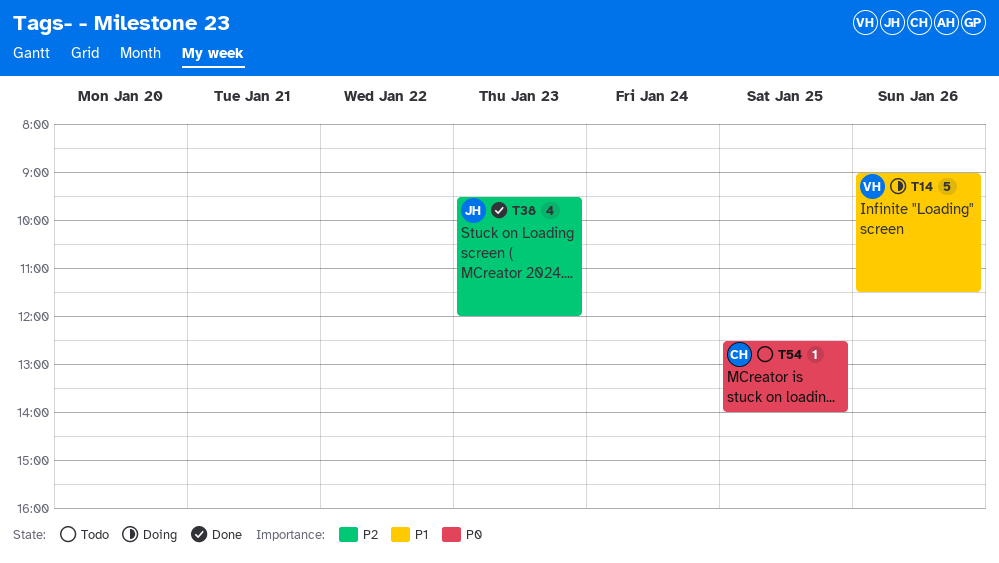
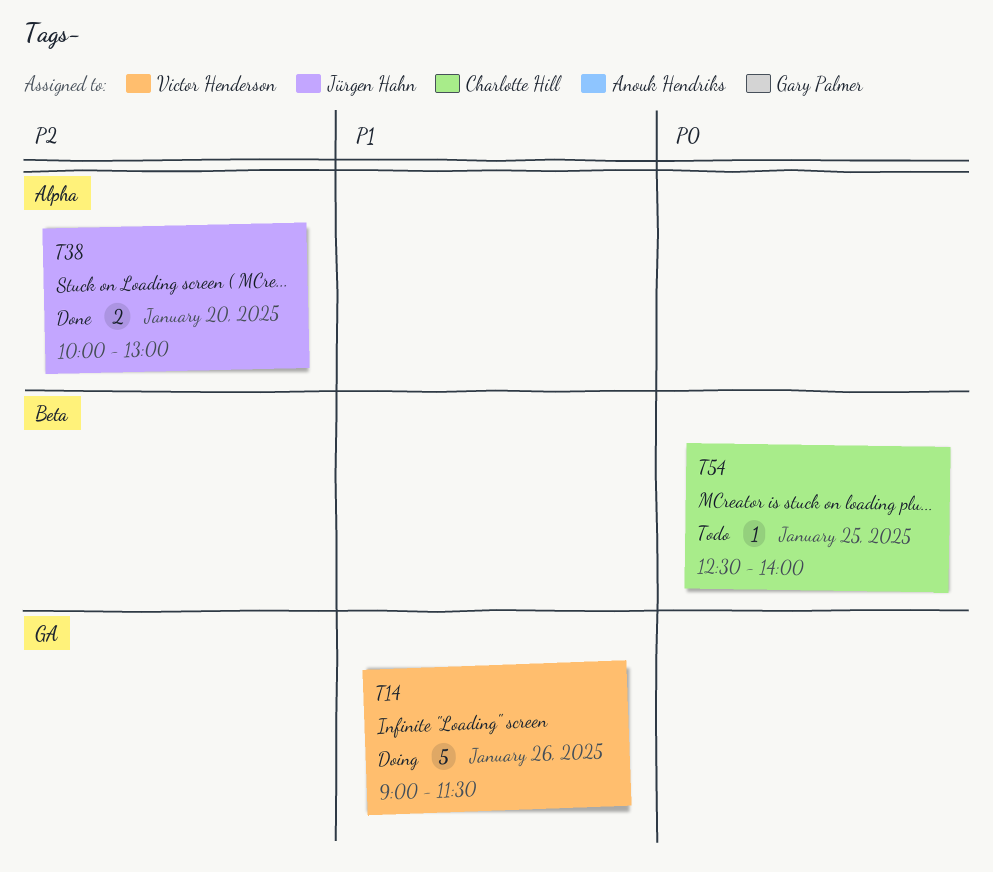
T38, estimate: 4 -> 2
T38, day: Jan 23 -> Jan 20
T38, begins: 09:30 -> 10:00
T38, ends: 12:00 -> 13:00

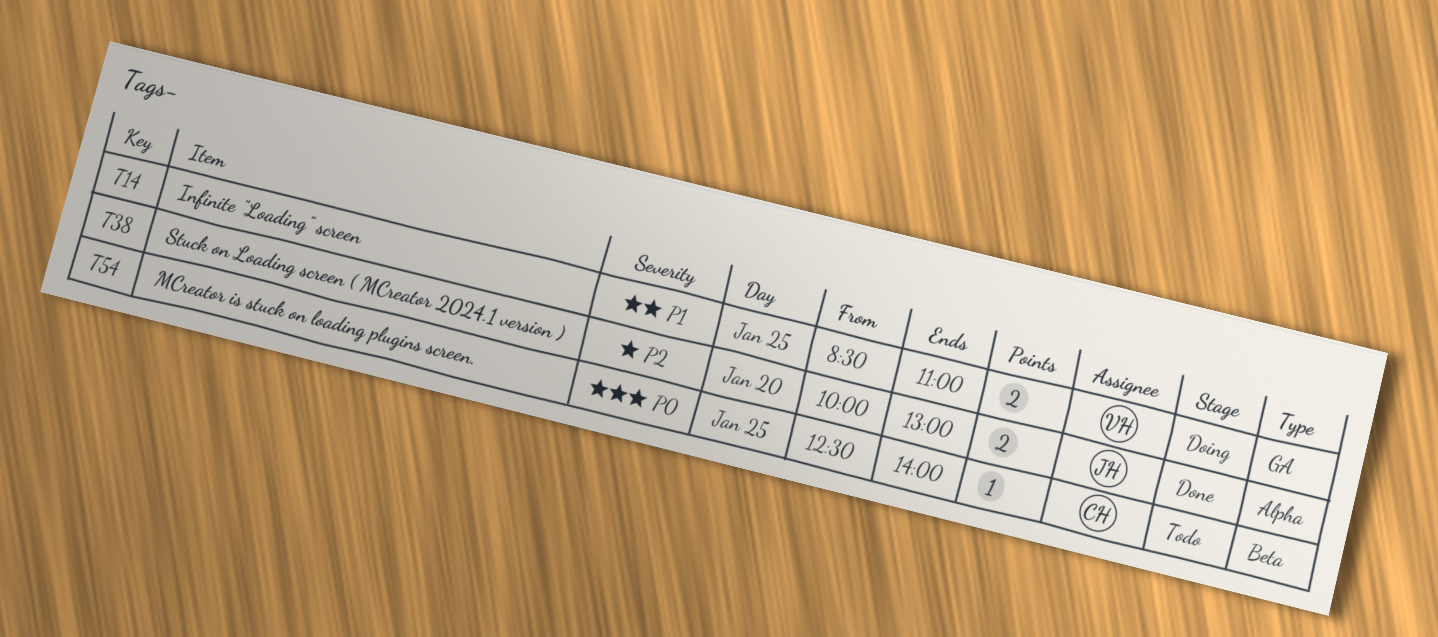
T14, estimate: 5 -> 2
T14, day: Jan 26 -> Jan 25
T14, begins: 09:00 -> 08:30
T14, ends: 11:30 -> 11:00

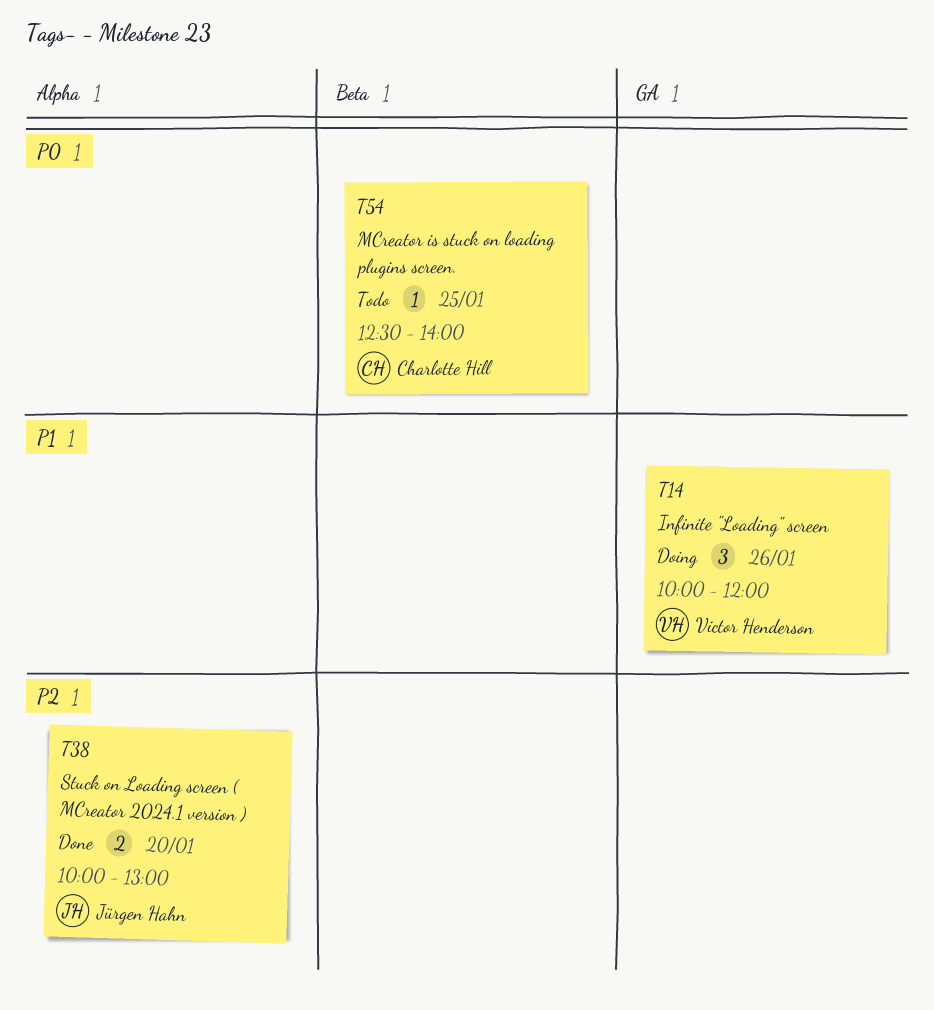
T14, estimate: 2 -> 3
T14, day: Jan 25 -> Jan 26
T14, begins: 08:30 -> 10:00
T14, ends: 11:00 -> 12:00

